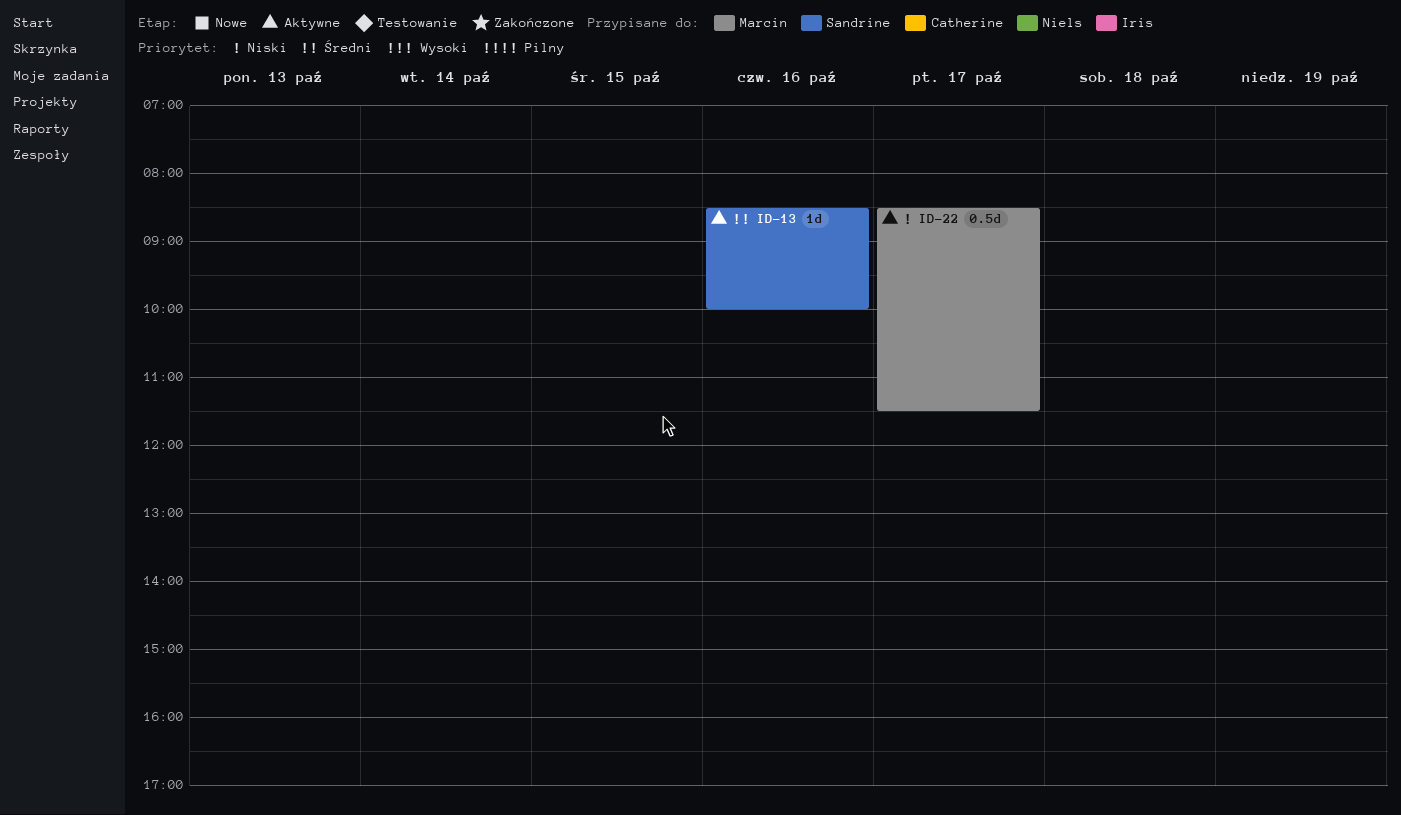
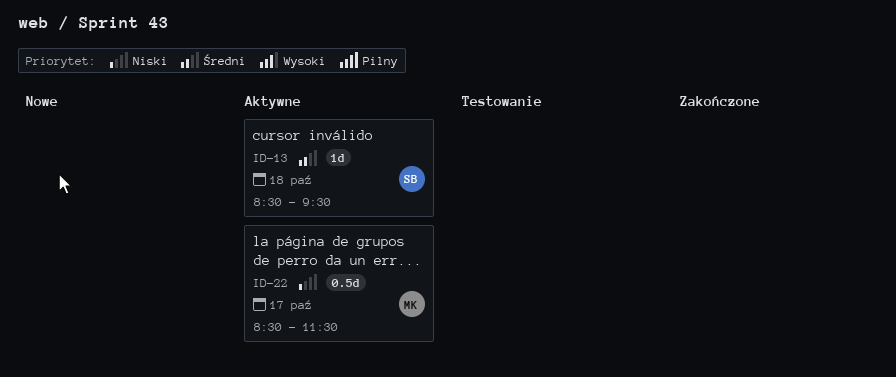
ID-13, day: Oct 16 -> Oct 18
ID-13, ends: 10:00 -> 09:30

